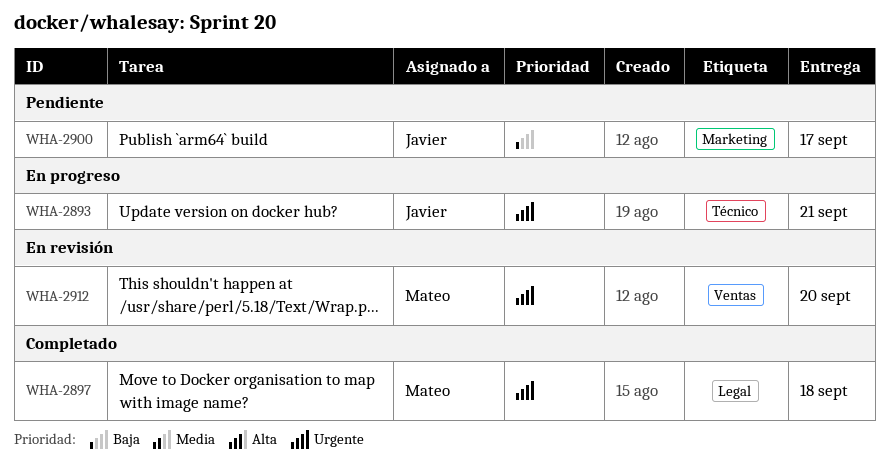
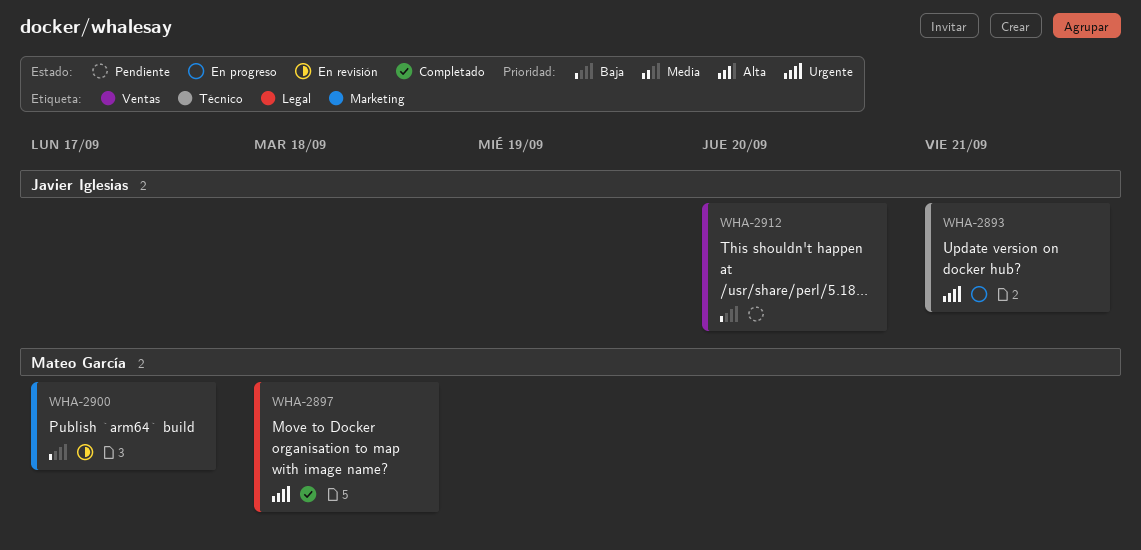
WHA-2900, status: Pendiente -> En revisión
WHA-2900, owner: Javier Iglesias -> Mateo García
WHA-2912, status: En revisión -> Pendiente
WHA-2912, owner: Mateo García -> Javier Iglesias
WHA-2912, priority: Urgente -> Baja

